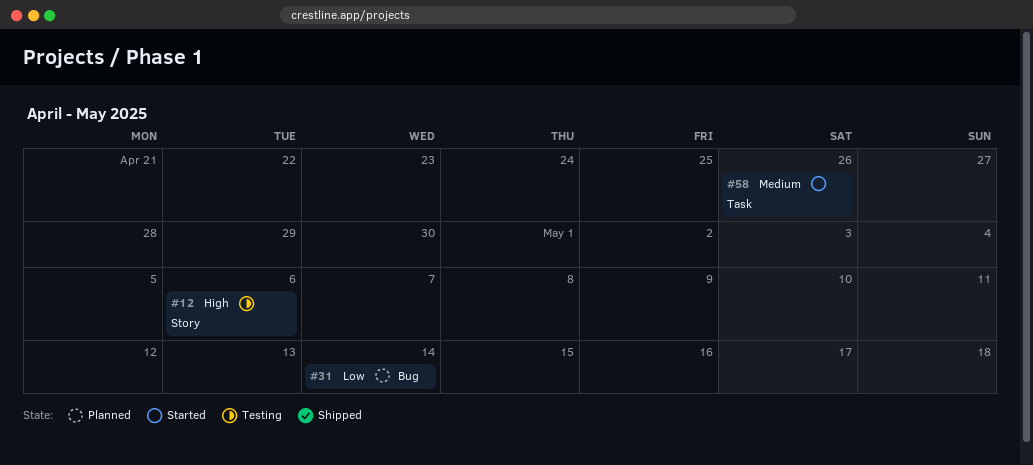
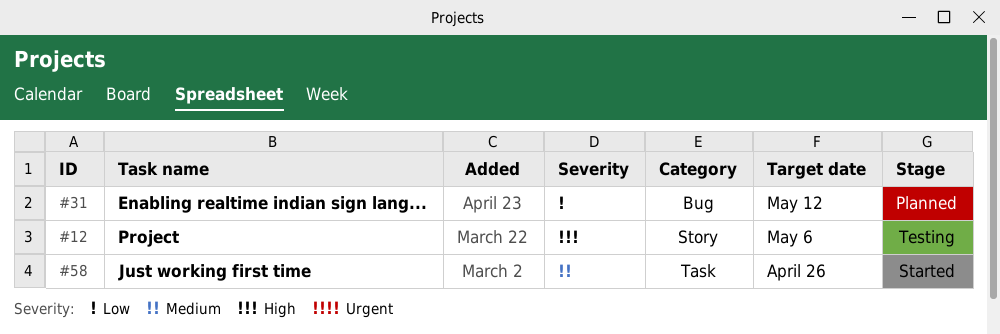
#31, due: May 14 -> May 12

